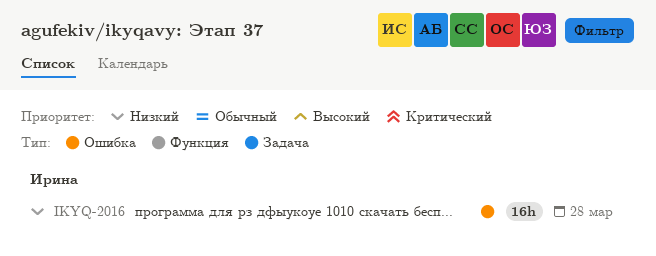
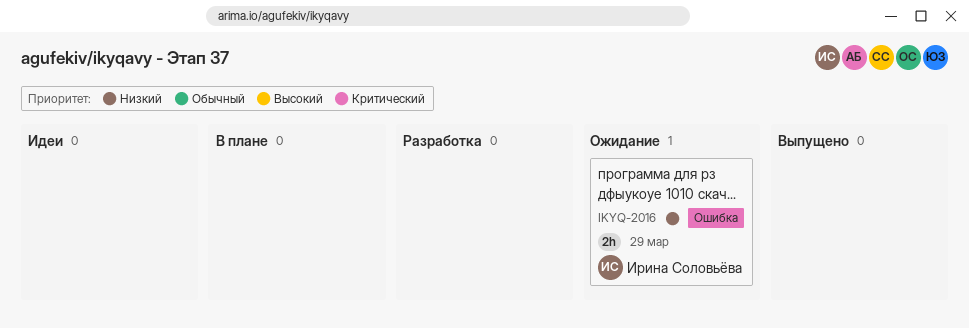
IKYQ-2016, estimate: 16h -> 2h
IKYQ-2016, due: Mar 28 -> Mar 29

